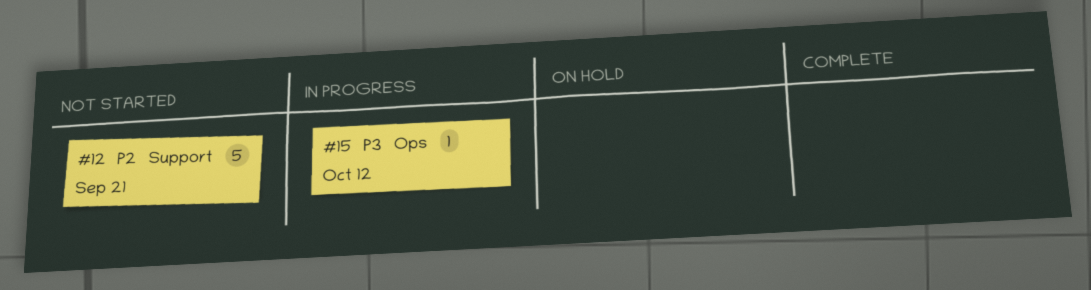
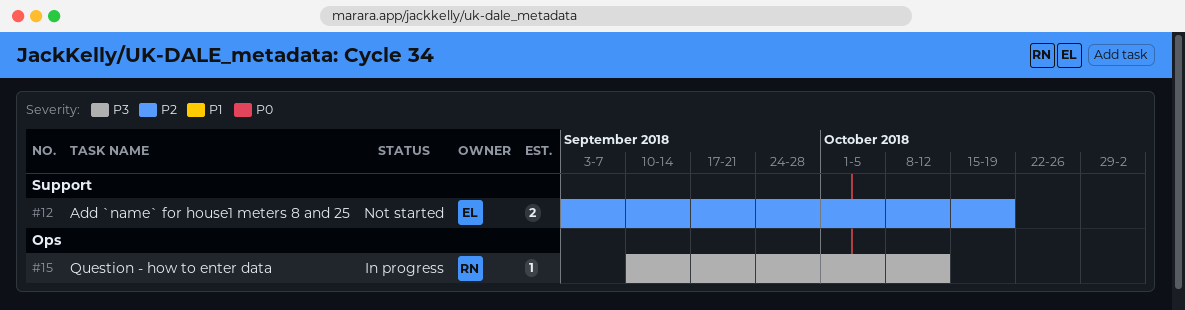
#12, estimate: 5 -> 2
#12, due: Sep 21 -> Oct 19

